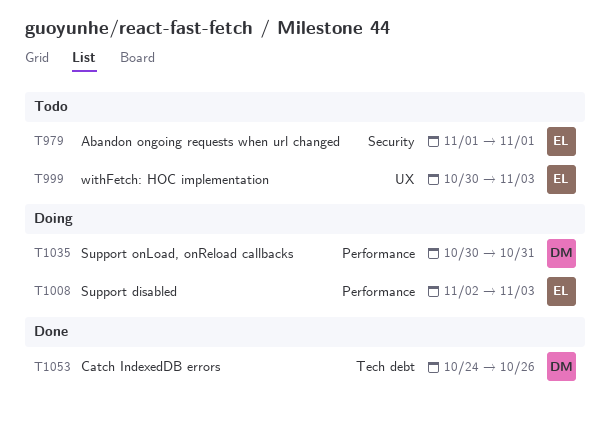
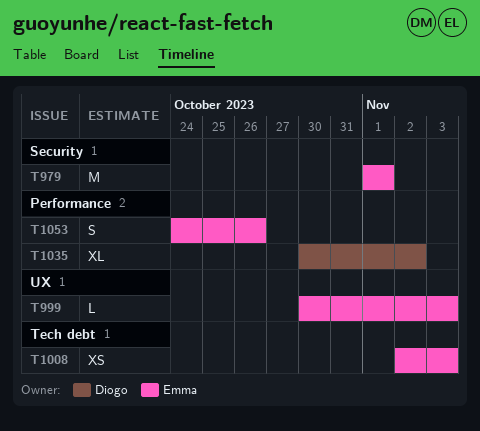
T1008, label: Performance -> Tech debt
T1035, due: Oct 31 -> Nov 2
T1053, owner: Diogo -> Emma
T1053, label: Tech debt -> Performance

